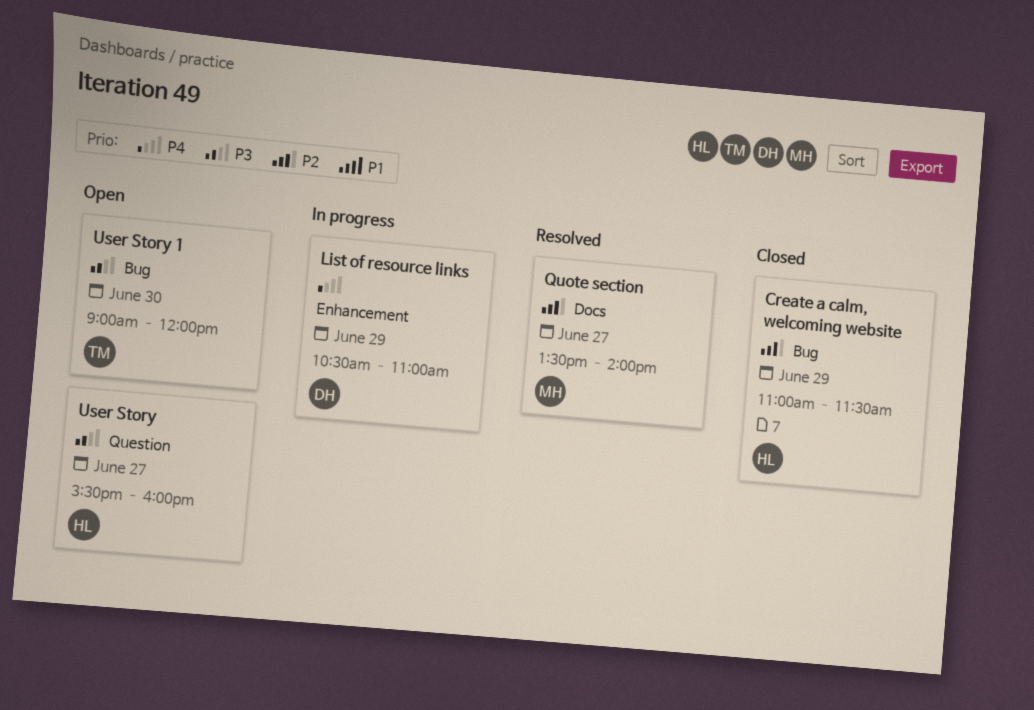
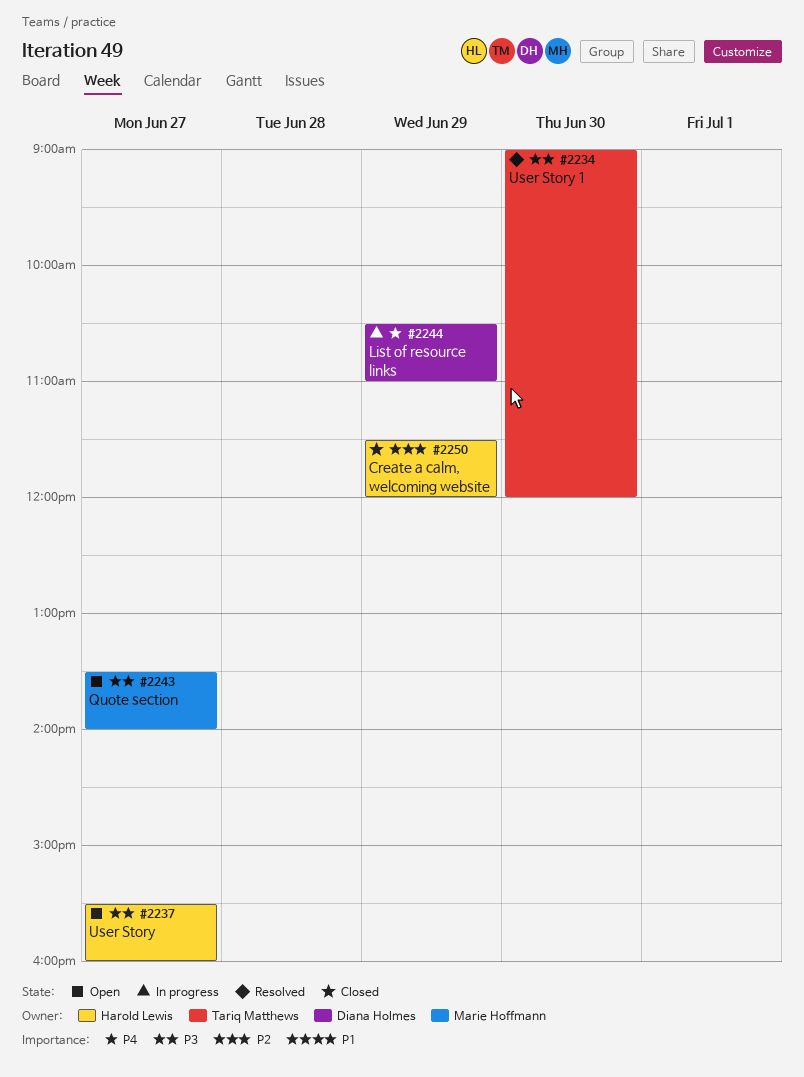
Create a calm, welcoming website, begins: 11:00 -> 11:30
Create a calm, welcoming website, ends: 11:30 -> 12:00
Quote section, status: Resolved -> Open
Quote section, priority: P2 -> P3
User Story 1, status: Open -> Resolved

